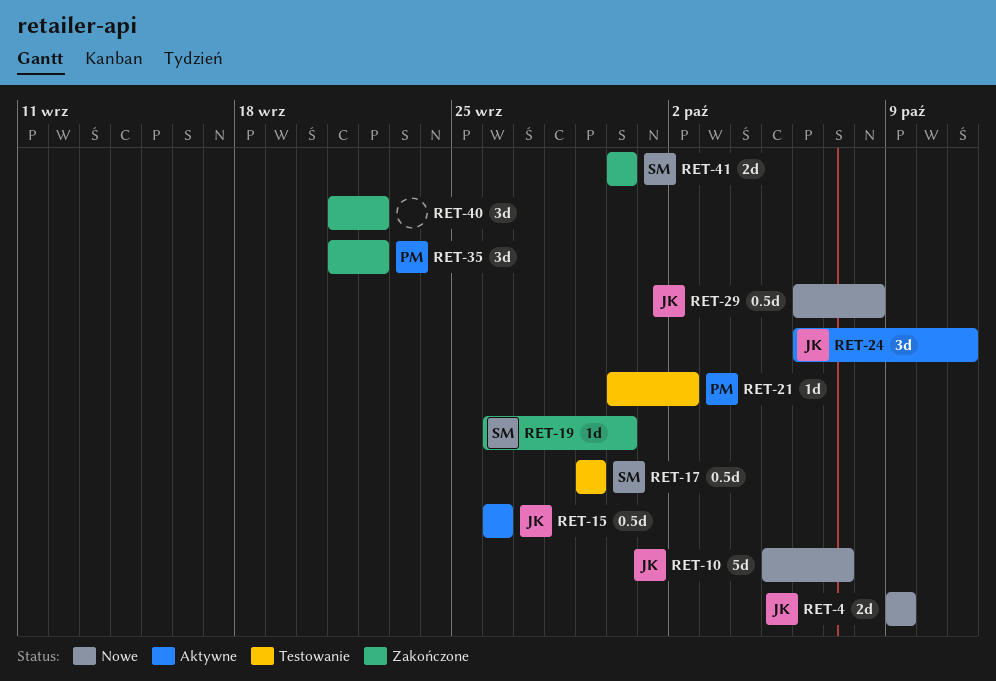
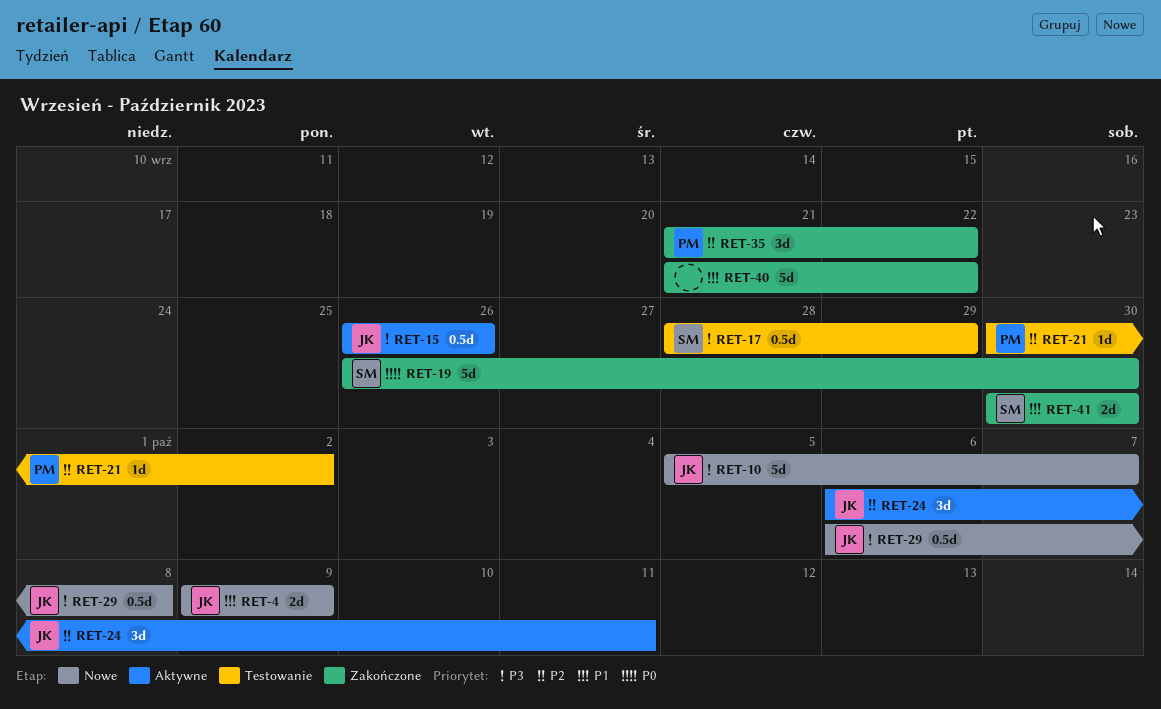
RET-17, start: Sep 29 -> Sep 28
RET-19, estimate: 1d -> 5d
RET-40, estimate: 3d -> 5d

